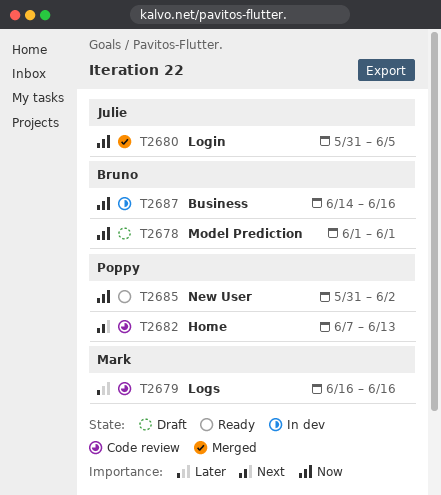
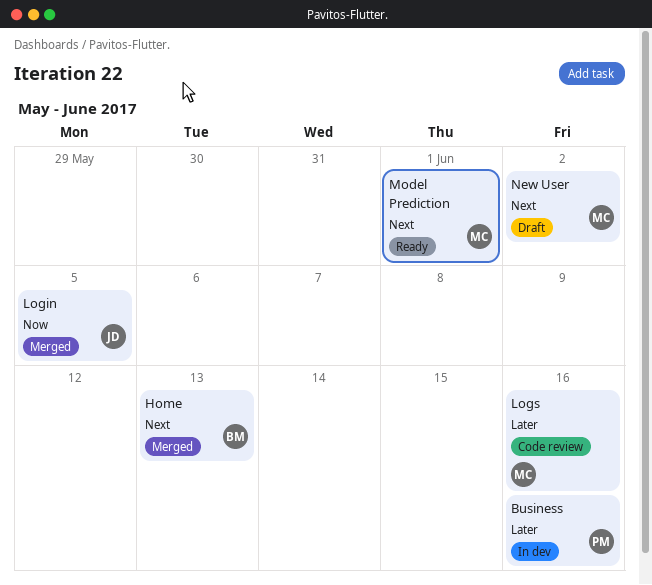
Business, owner: Bruno -> Poppy
Business, priority: Now -> Later
Home, status: Code review -> Merged
Home, owner: Poppy -> Bruno
Model Prediction, status: Draft -> Ready
Model Prediction, owner: Bruno -> Mark
Model Prediction, priority: Now -> Next
New User, status: Ready -> Draft
New User, owner: Poppy -> Mark
New User, priority: Now -> Next

